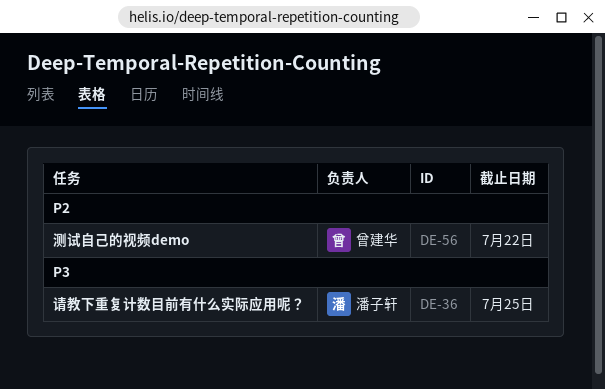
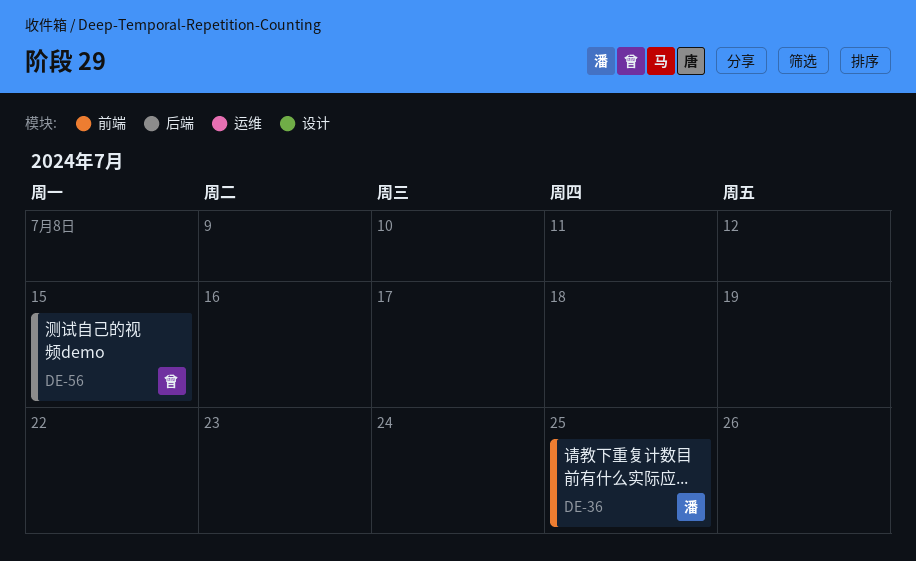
DE-56, due: Jul 22 -> Jul 15

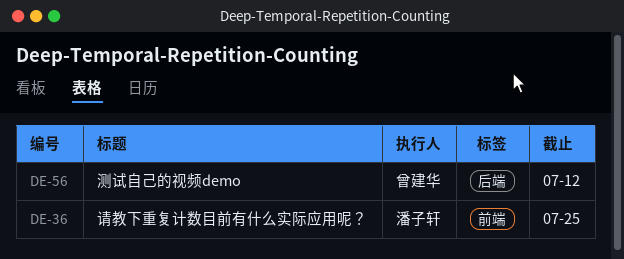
DE-56, due: Jul 15 -> Jul 12

